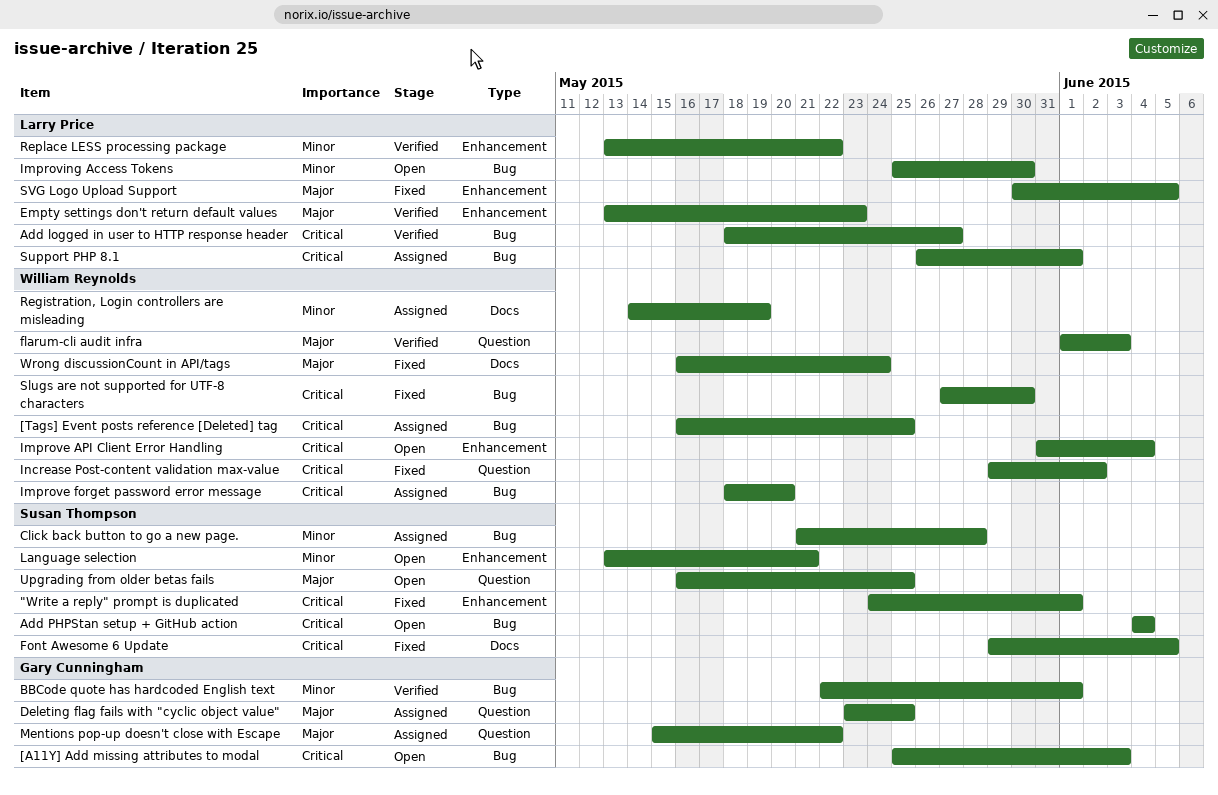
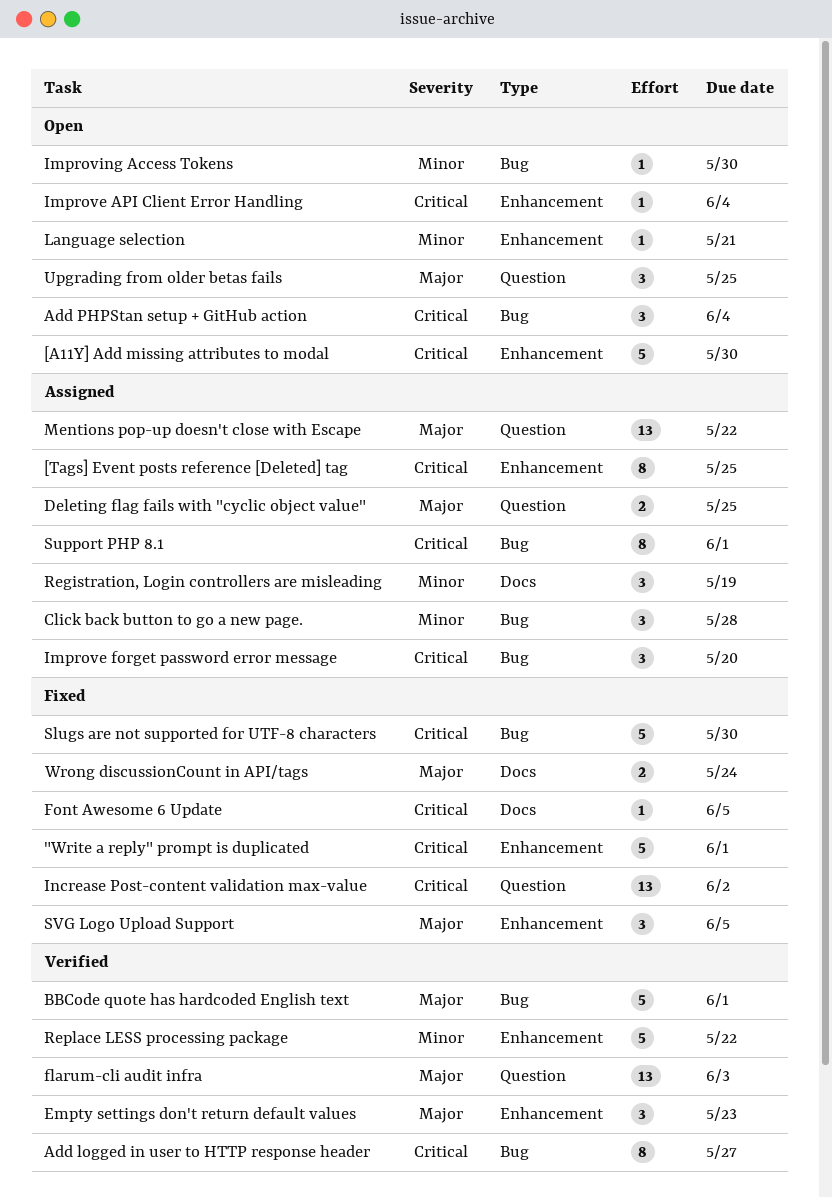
[A11Y] Add missing attributes to modal, label: Bug -> Enhancement
[A11Y] Add missing attributes to modal, due: Jun 3 -> May 30
[Tags] Event posts reference [Deleted] tag, label: Bug -> Enhancement
BBCode quote has hardcoded English text, priority: Minor -> Major

